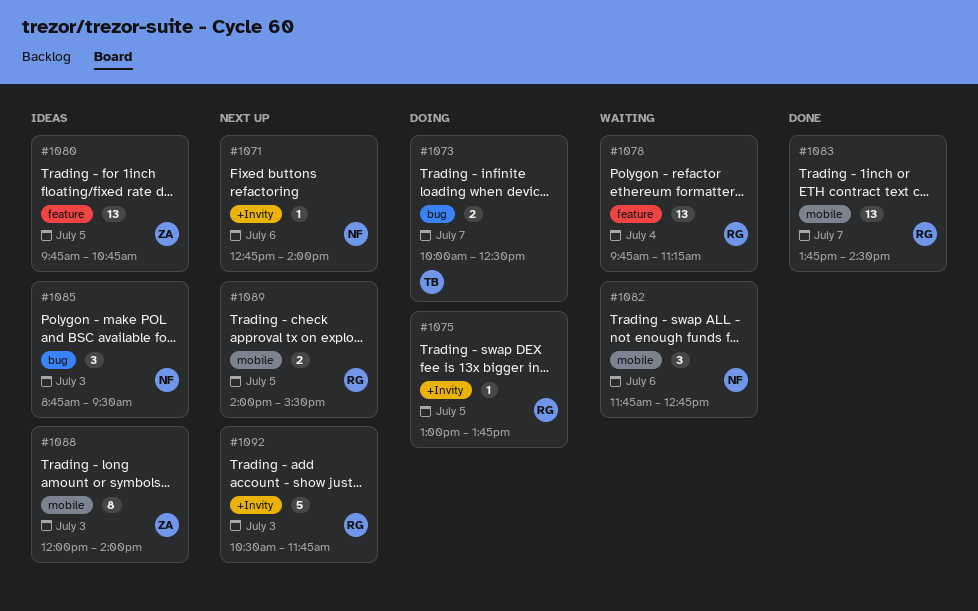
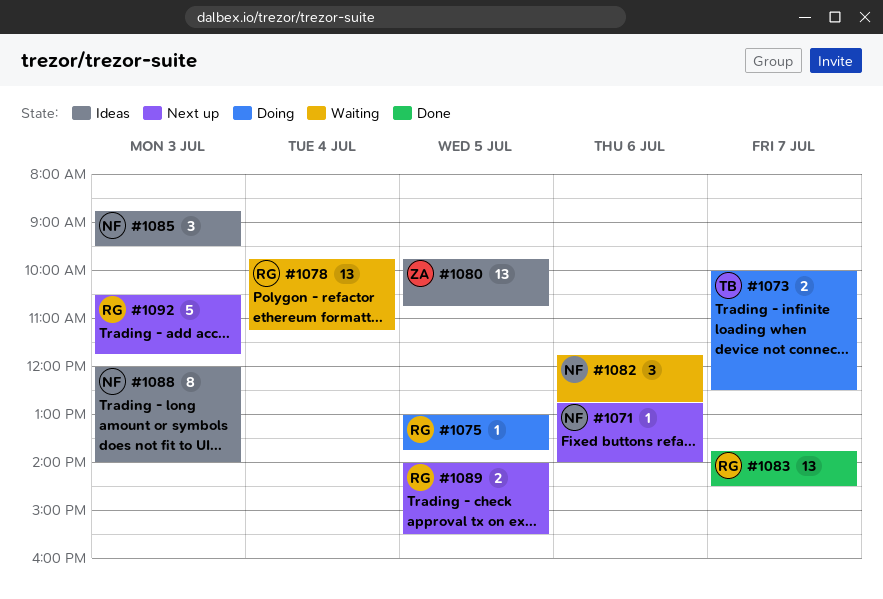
#1088, owner: ZA -> NF

